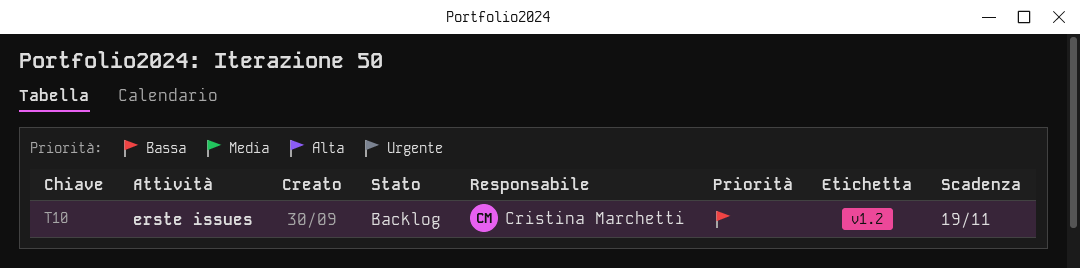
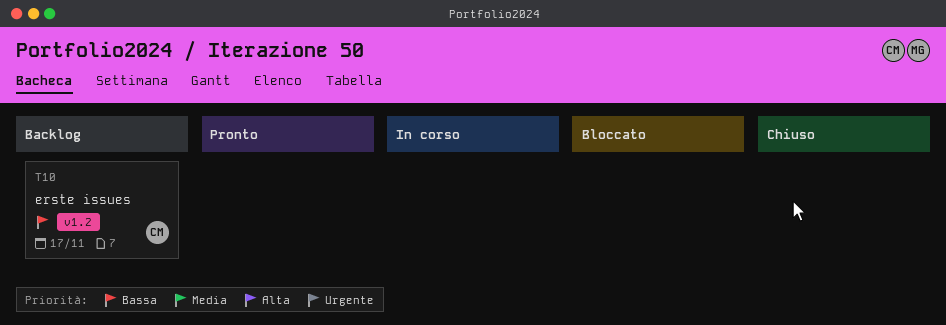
T10, due: Nov 19 -> Nov 17

